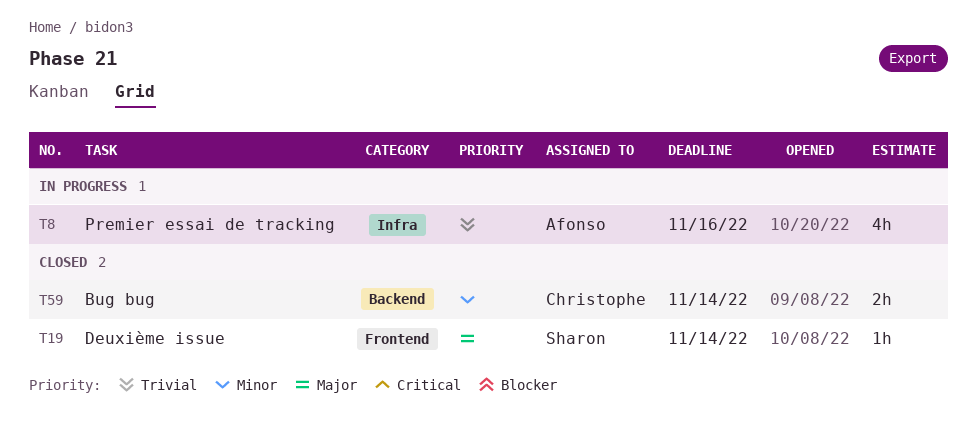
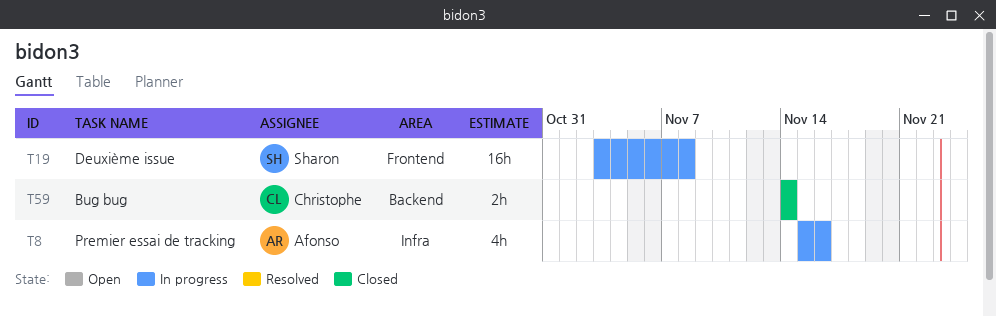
T19, status: Closed -> In progress
T19, estimate: 1h -> 16h
T19, due: Nov 14 -> Nov 8

